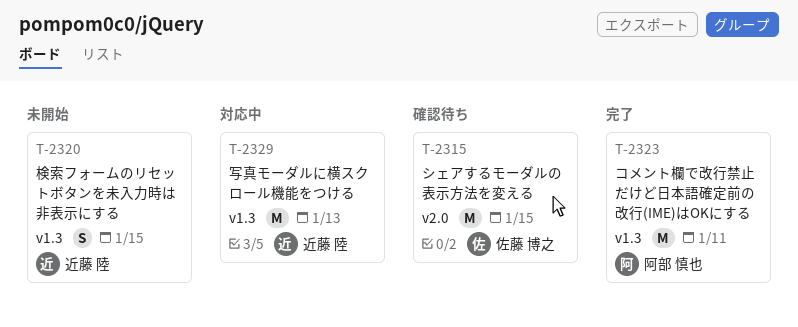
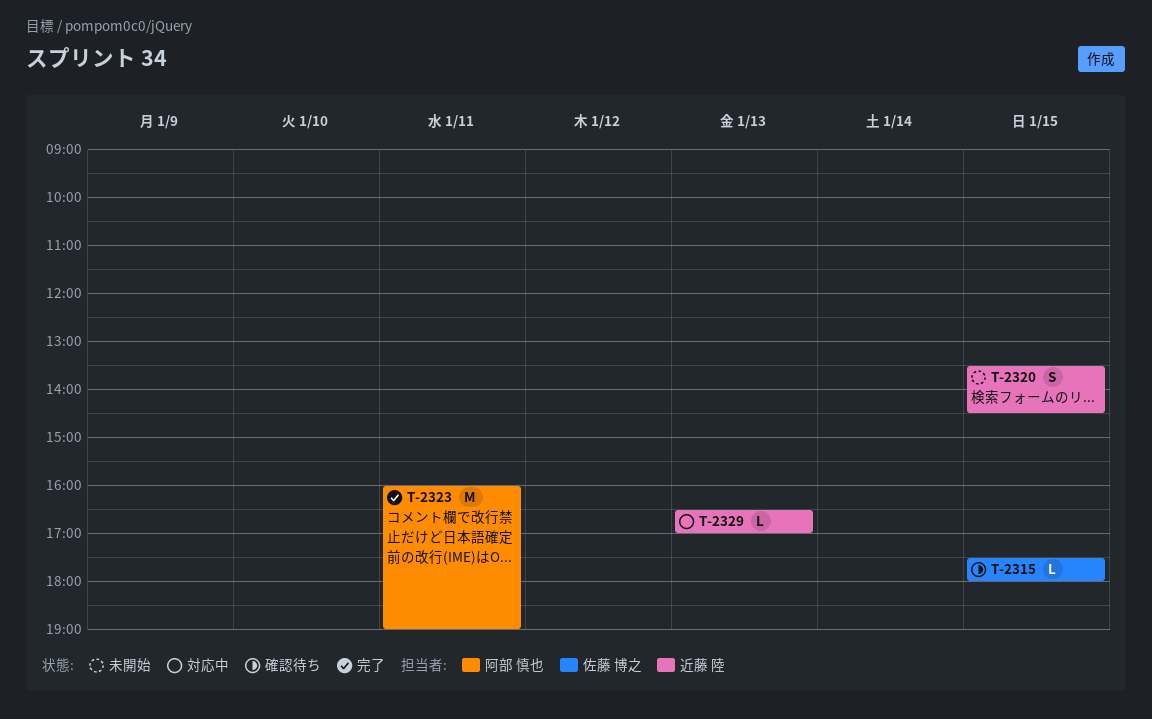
T-2315, estimate: M -> L
T-2329, estimate: M -> L

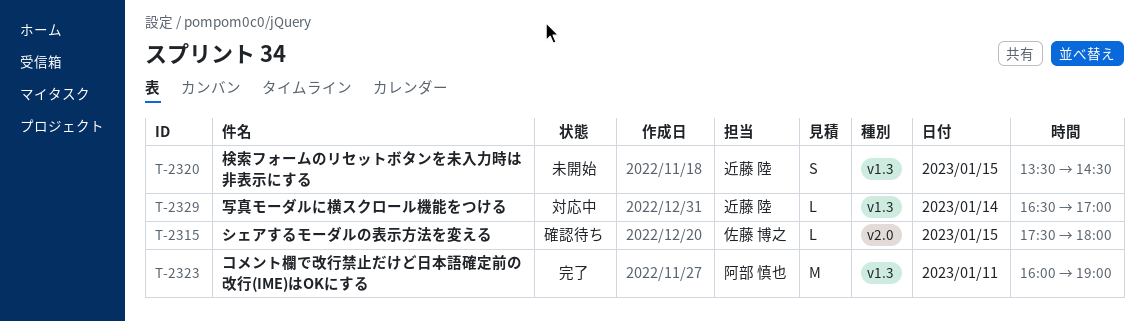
T-2329, day: Jan 13 -> Jan 14

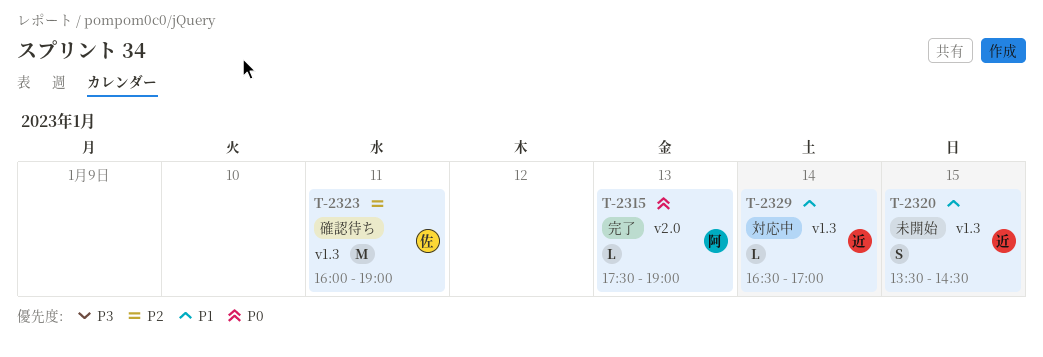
T-2315, status: 確認待ち -> 完了
T-2315, owner: 佐藤 博之 -> 阿部 慎也
T-2315, day: Jan 15 -> Jan 13
T-2315, ends: 18:00 -> 19:00
T-2323, status: 完了 -> 確認待ち
T-2323, owner: 阿部 慎也 -> 佐藤 博之

